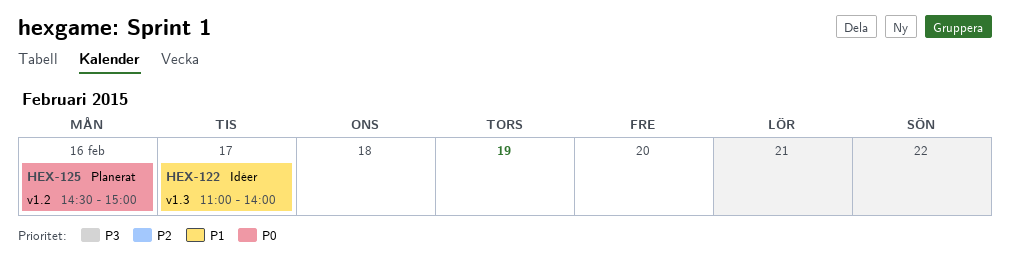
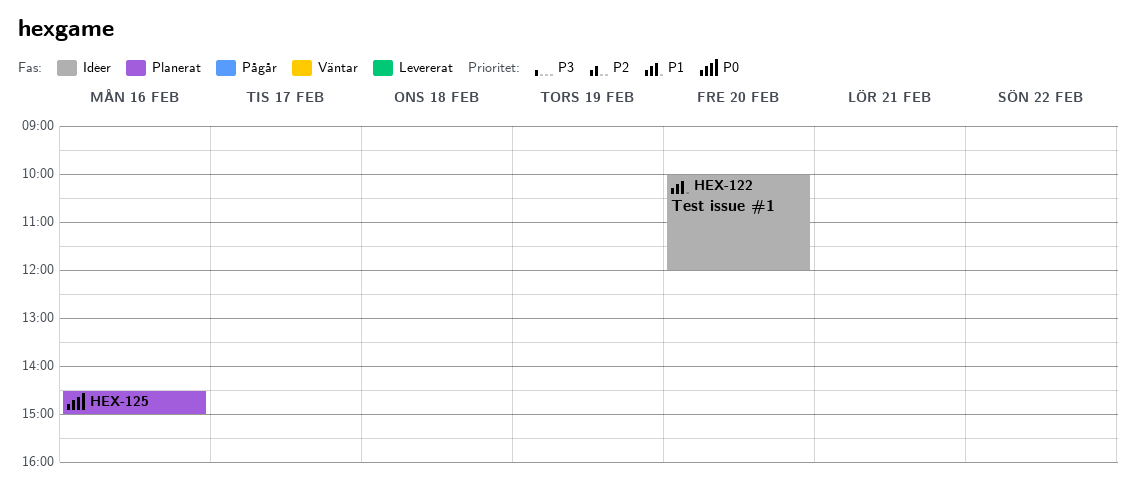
HEX-122, day: Feb 17 -> Feb 20
HEX-122, begins: 11:00 -> 10:00
HEX-122, ends: 14:00 -> 12:00

